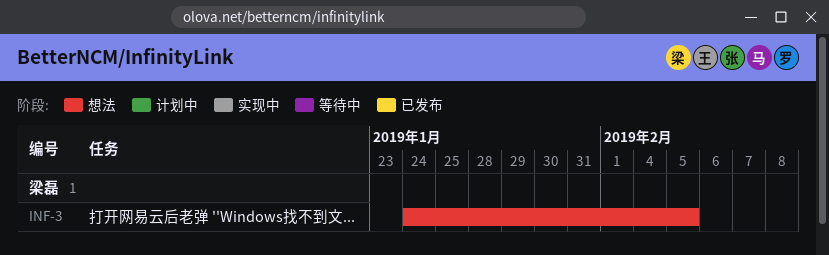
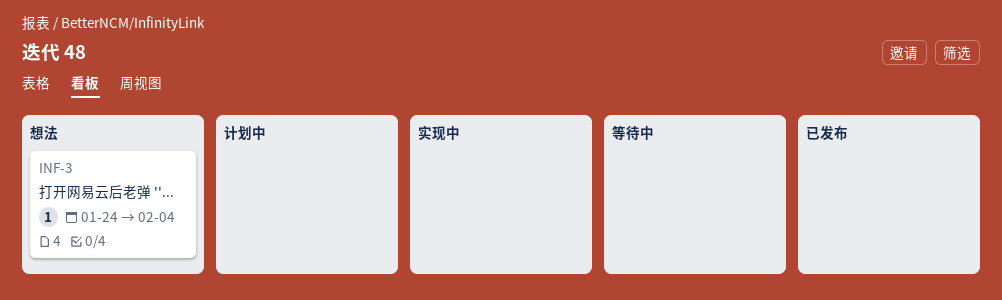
INF-3, due: Feb 5 -> Feb 4

